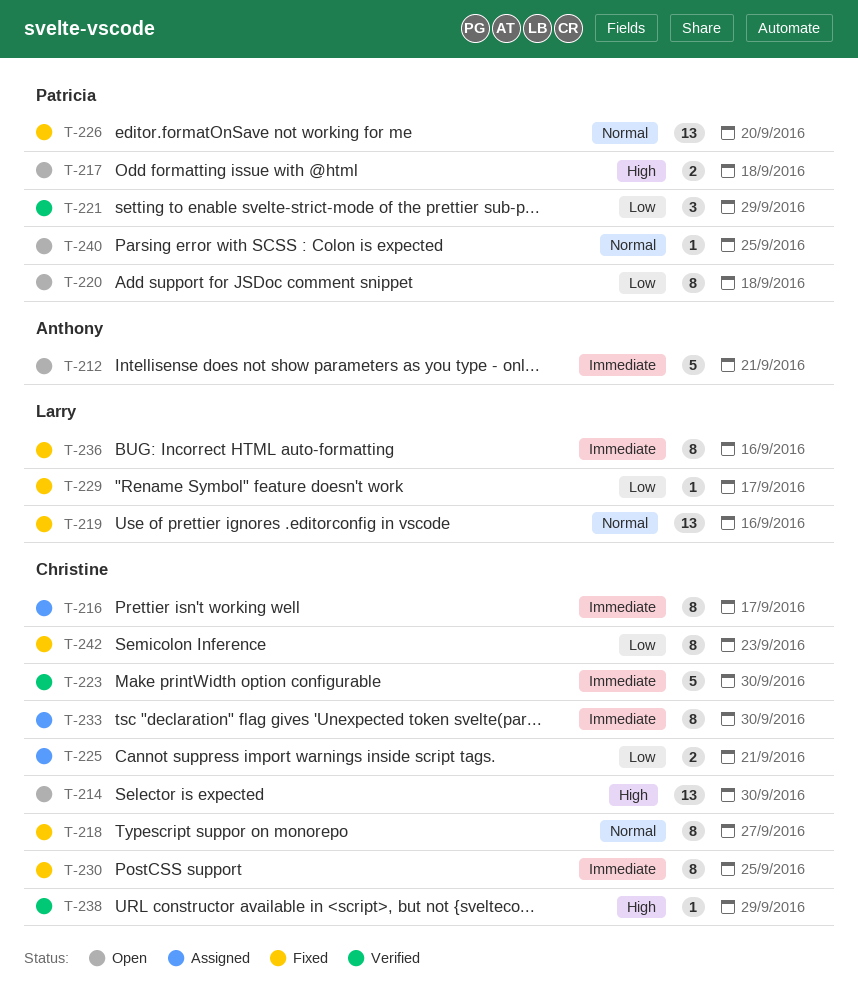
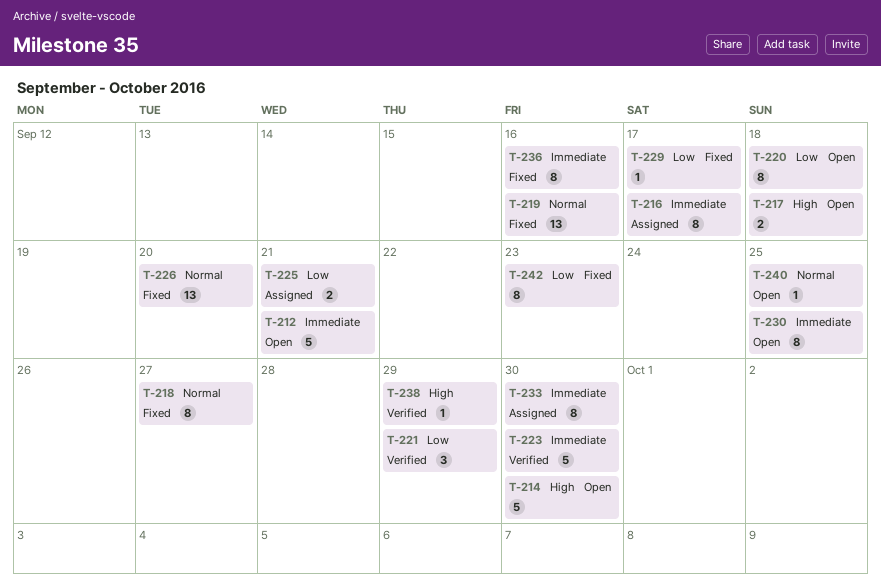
T-214, estimate: 13 -> 5
T-230, status: Fixed -> Open

